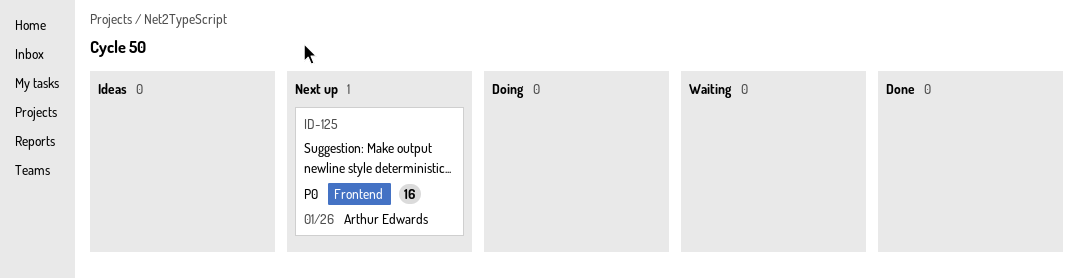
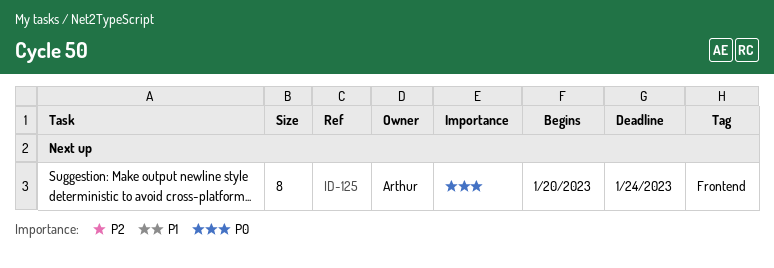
ID-125, estimate: 16 -> 8
ID-125, due: Jan 26 -> Jan 24

